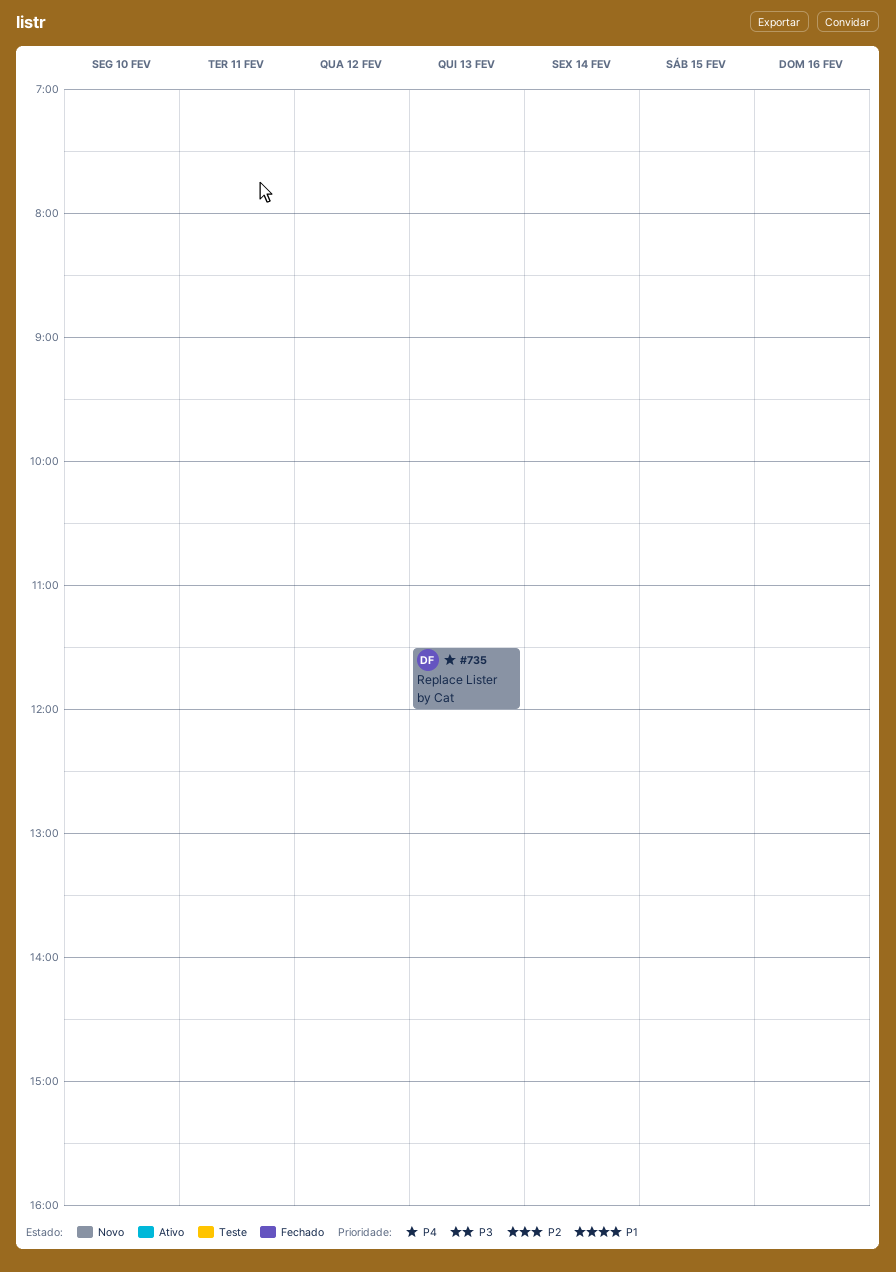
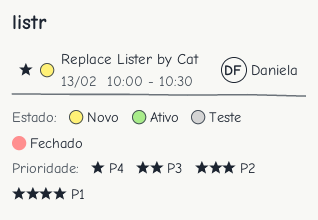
Replace Lister by Cat, begins: 11:30 -> 10:00
Replace Lister by Cat, ends: 12:00 -> 10:30

